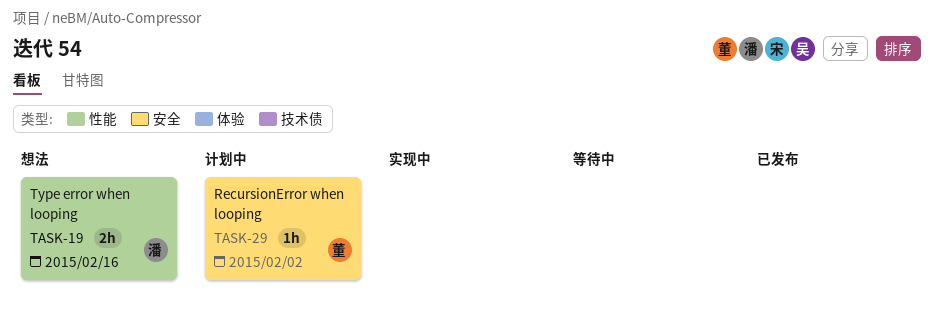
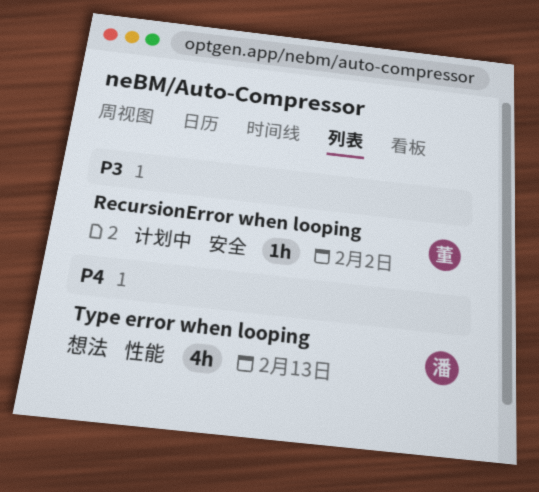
Type error when looping, estimate: 2h -> 4h
Type error when looping, due: Feb 16 -> Feb 13

